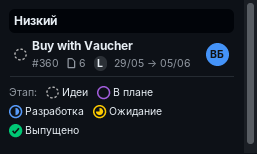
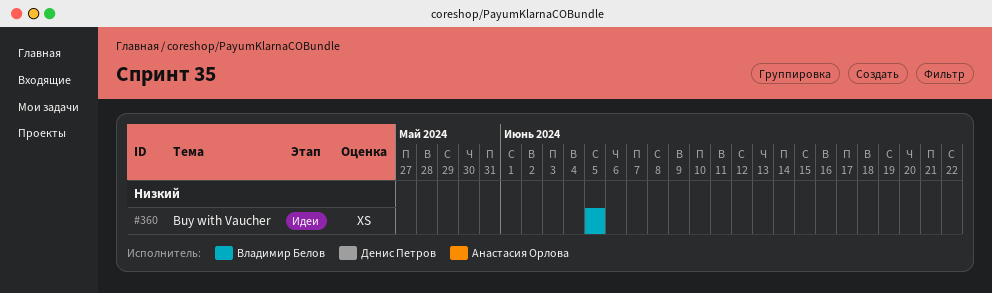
#360, estimate: L -> XS
#360, start: May 29 -> Jun 5

